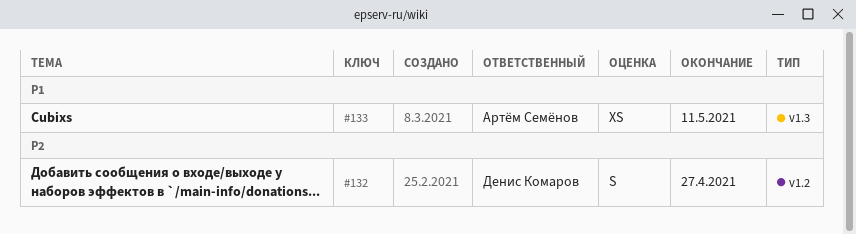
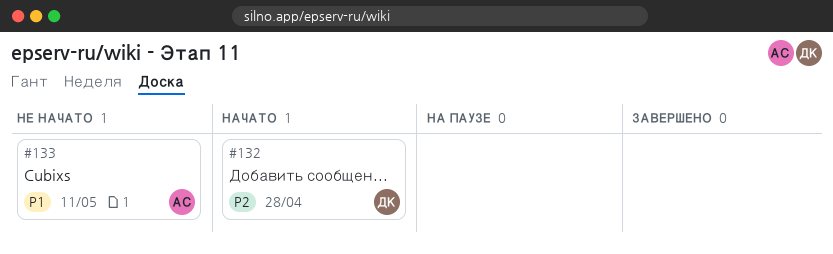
#132, due: Apr 27 -> Apr 28

